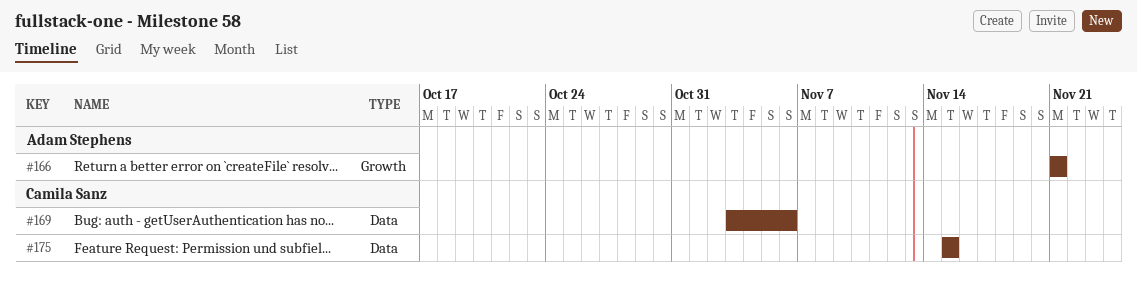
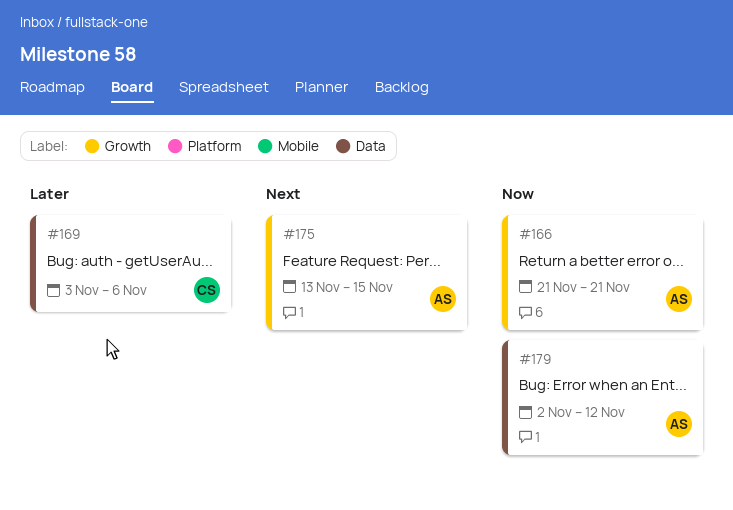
#175, owner: Camila Sanz -> Adam Stephens
#175, label: Data -> Growth
#175, start: Nov 15 -> Nov 13
#179: none -> present

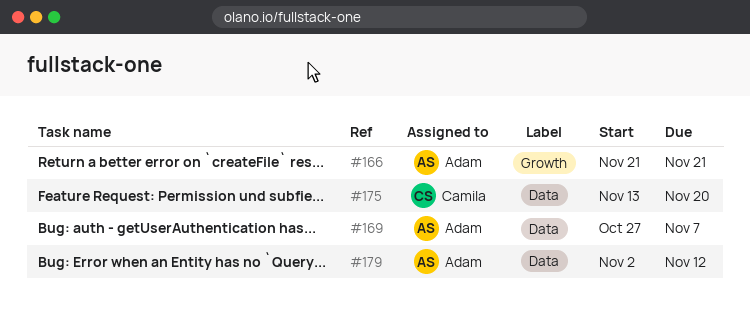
#169, owner: Camila -> Adam
#169, start: Nov 3 -> Oct 27
#169, due: Nov 6 -> Nov 7
#175, owner: Adam -> Camila
#175, label: Growth -> Data
#175, due: Nov 15 -> Nov 20

